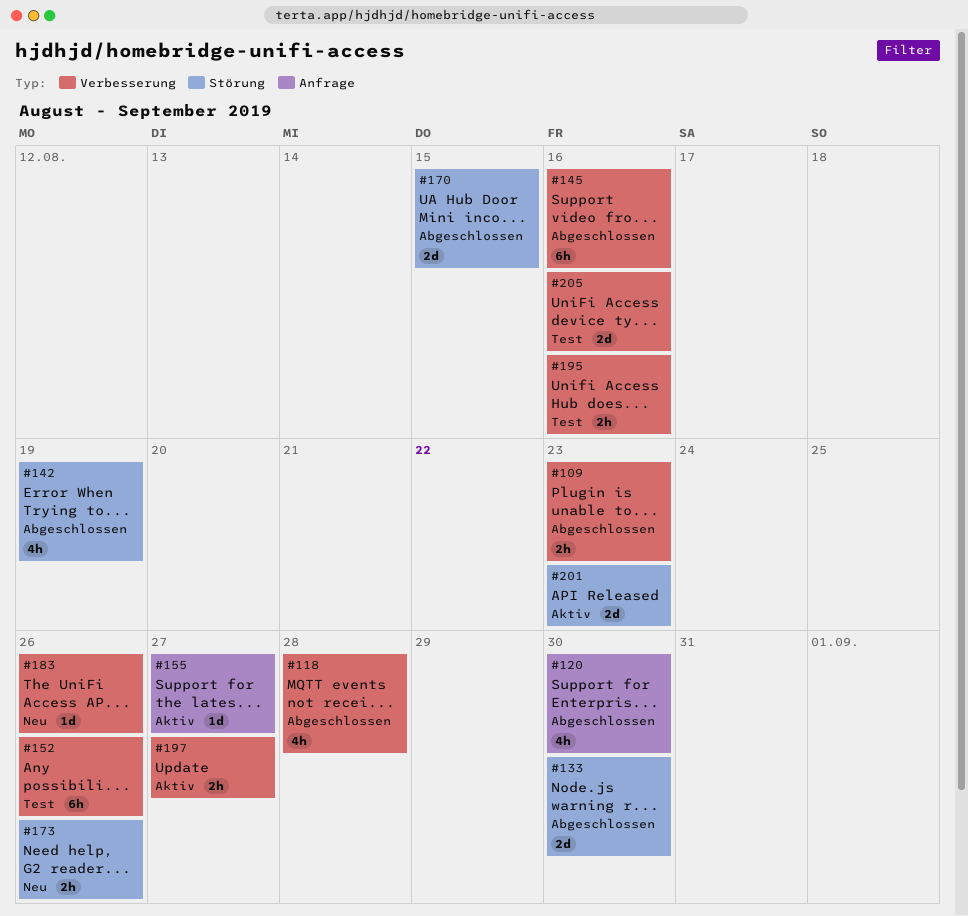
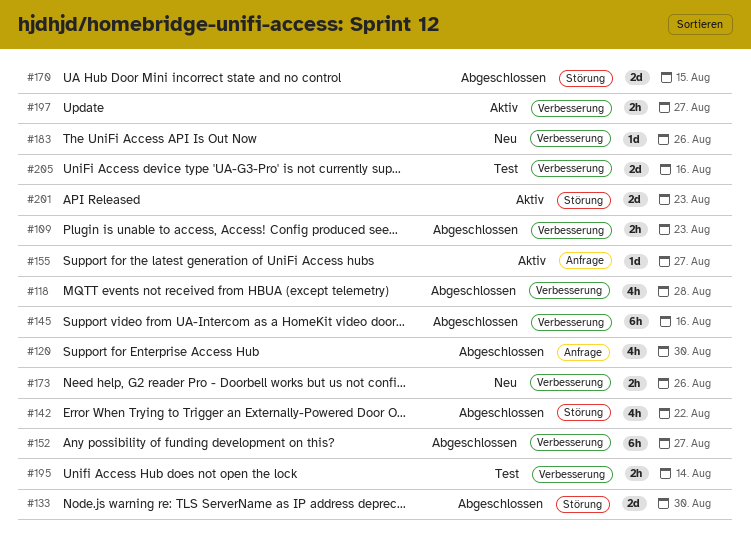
#142, due: Aug 19 -> Aug 22
#152, status: Test -> Abgeschlossen
#152, due: Aug 26 -> Aug 27
#173, label: Störung -> Verbesserung
#195, due: Aug 16 -> Aug 14

